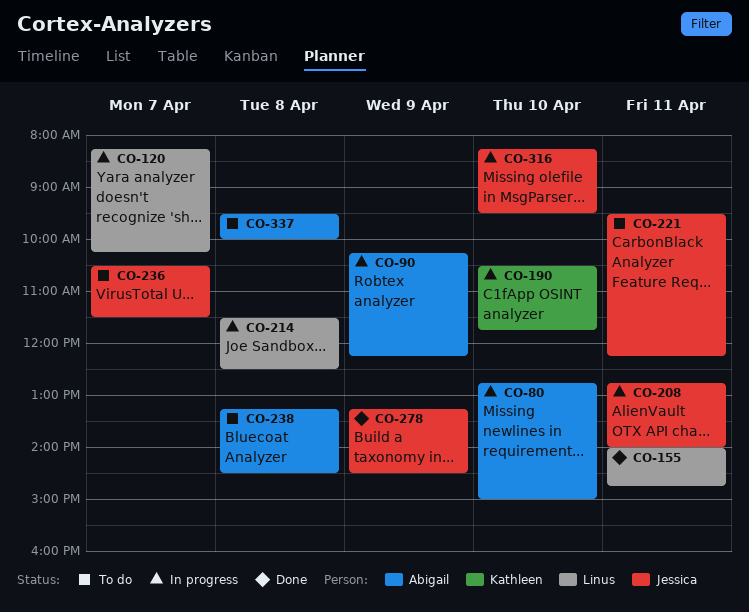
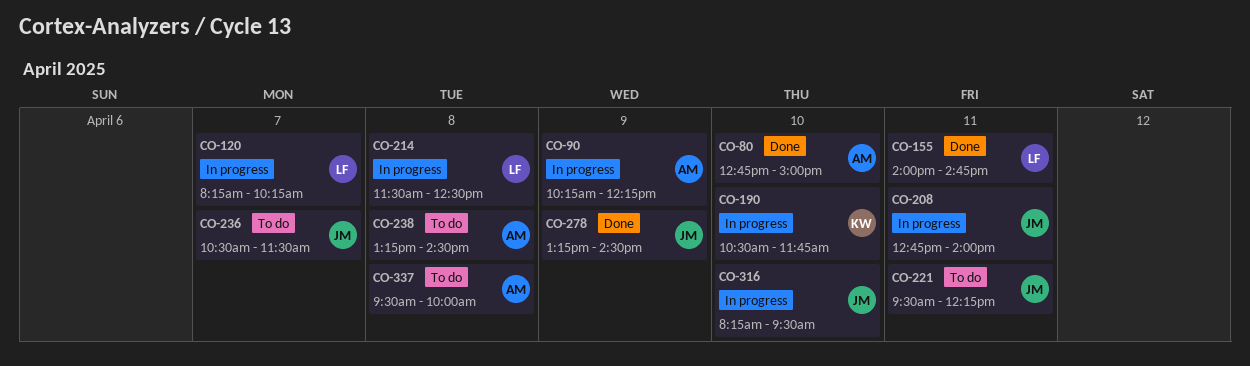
CO-80, status: In progress -> Done

